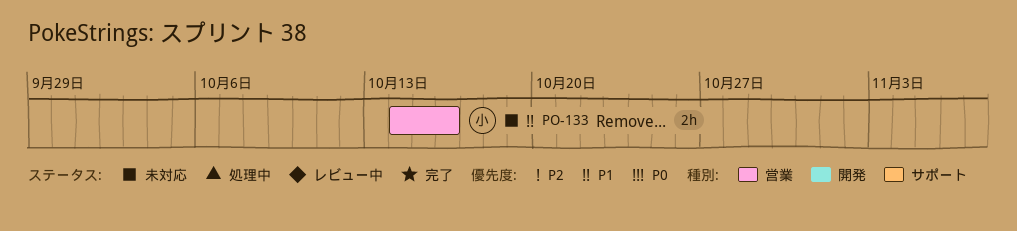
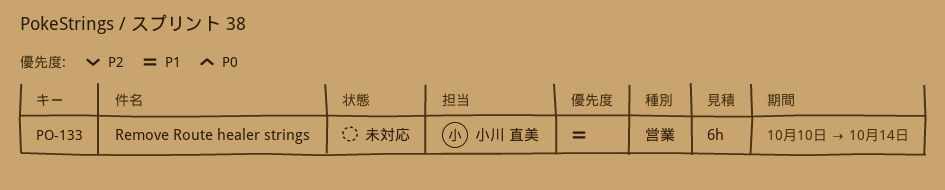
PO-133, estimate: 2h -> 6h
PO-133, start: Oct 14 -> Oct 10
PO-133, due: Oct 16 -> Oct 14

